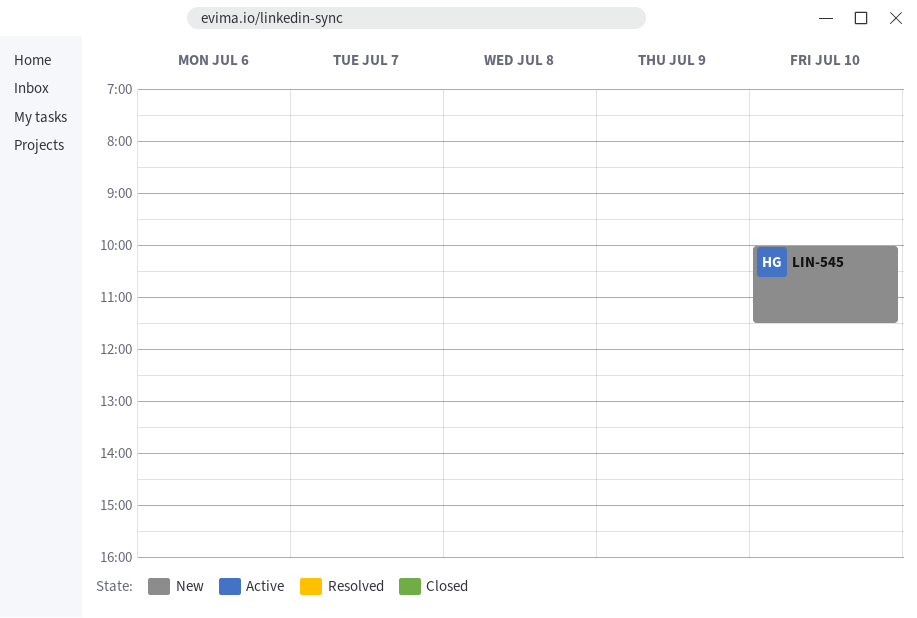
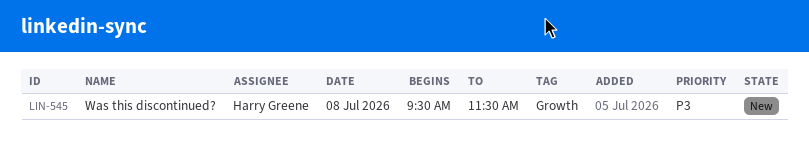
LIN-545, day: Jul 10 -> Jul 8
LIN-545, begins: 10:00 -> 09:30

